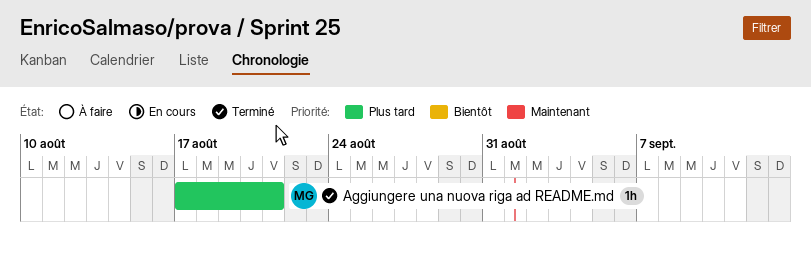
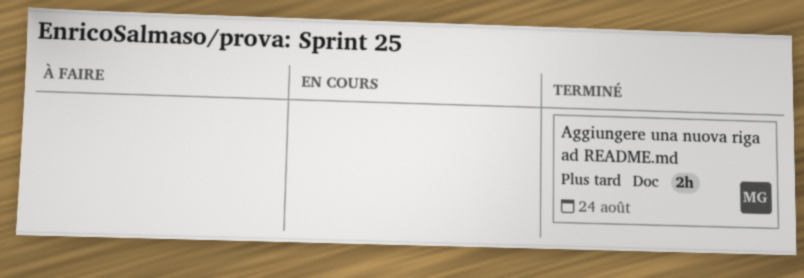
Aggiungere una nuova riga ad README.md, estimate: 1h -> 2h
Aggiungere una nuova riga ad README.md, due: Aug 21 -> Aug 24

